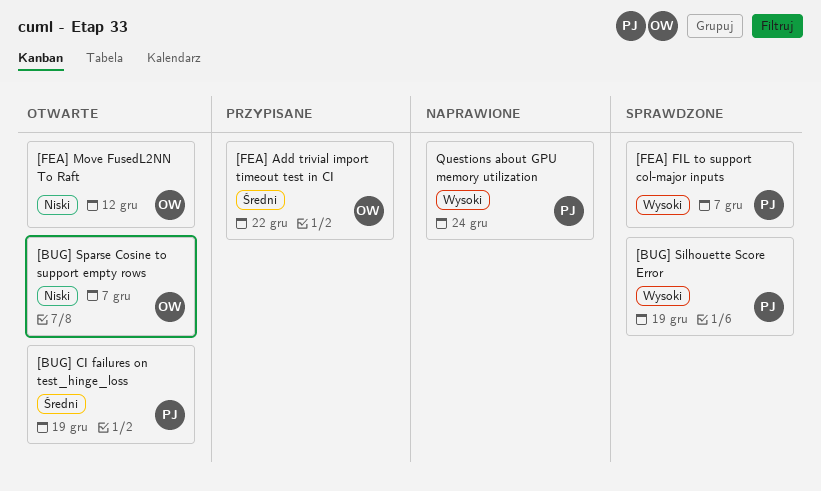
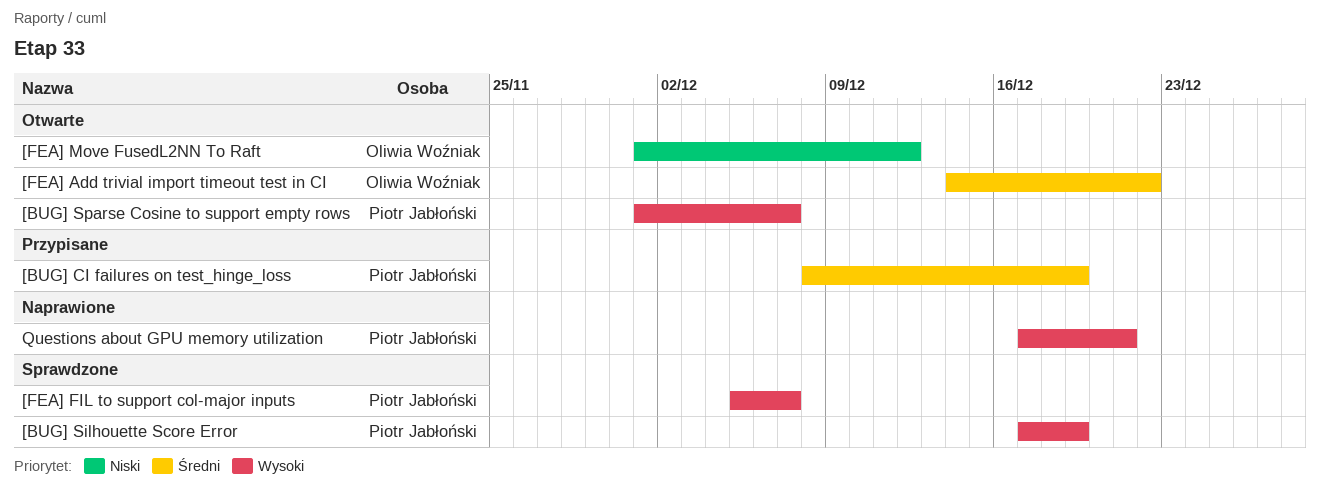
[BUG] CI failures on test_hinge_loss, status: Otwarte -> Przypisane
[BUG] Sparse Cosine to support empty rows, owner: Oliwia Woźniak -> Piotr Jabłoński
[BUG] Sparse Cosine to support empty rows, priority: Niski -> Wysoki
[FEA] Add trivial import timeout test in CI, status: Przypisane -> Otwarte
Questions about GPU memory utilization, due: Dec 24 -> Dec 21

